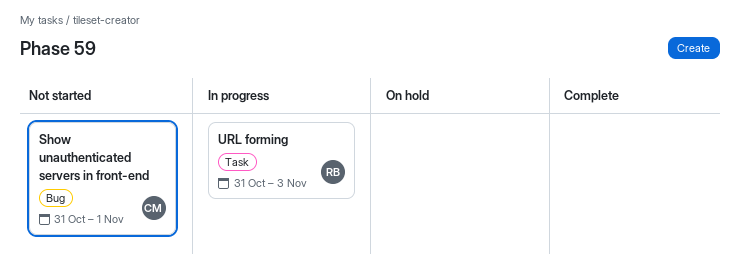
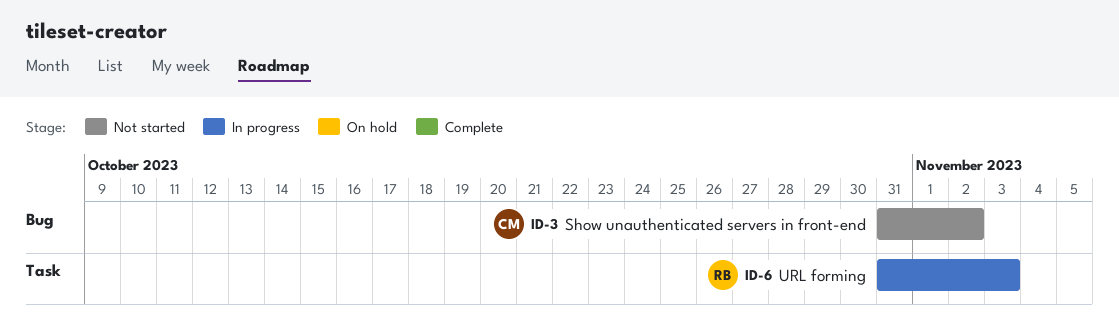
Show unauthenticated servers in front-end, due: Nov 1 -> Nov 2

